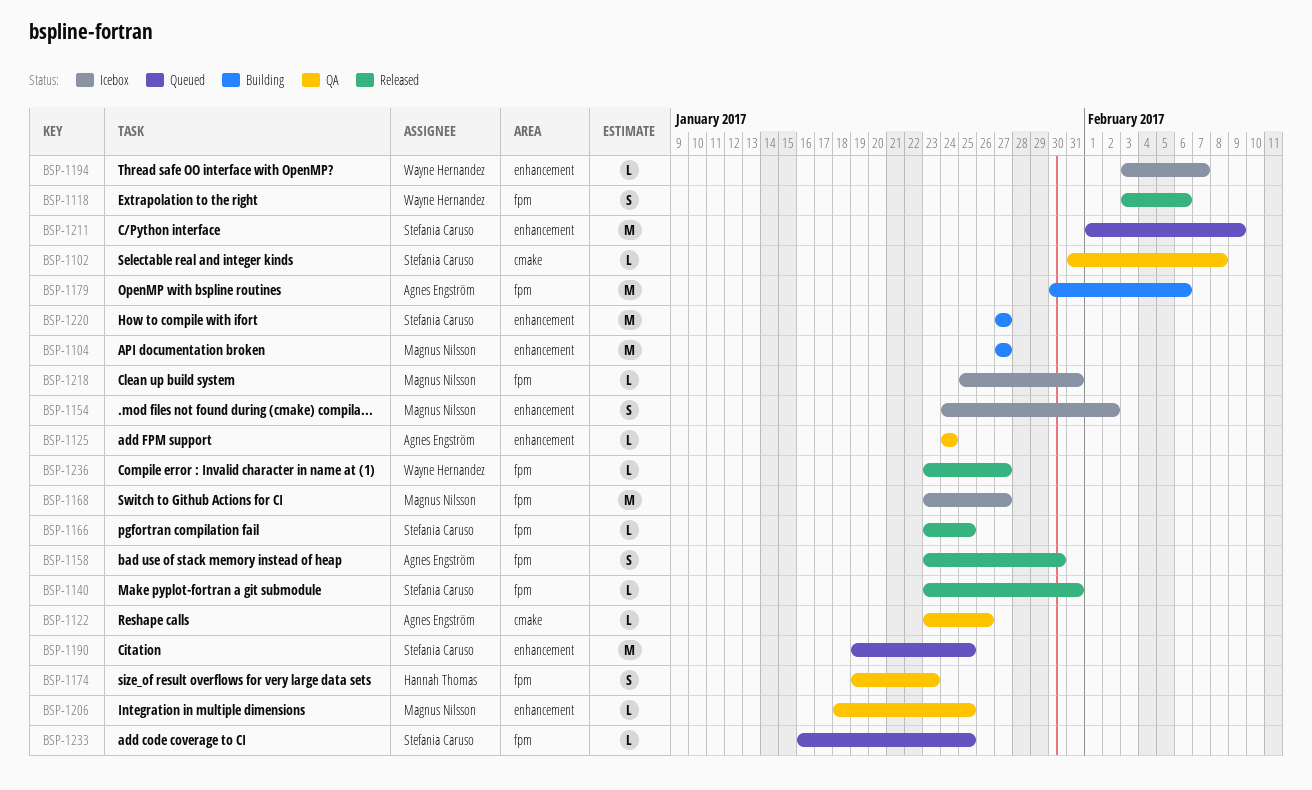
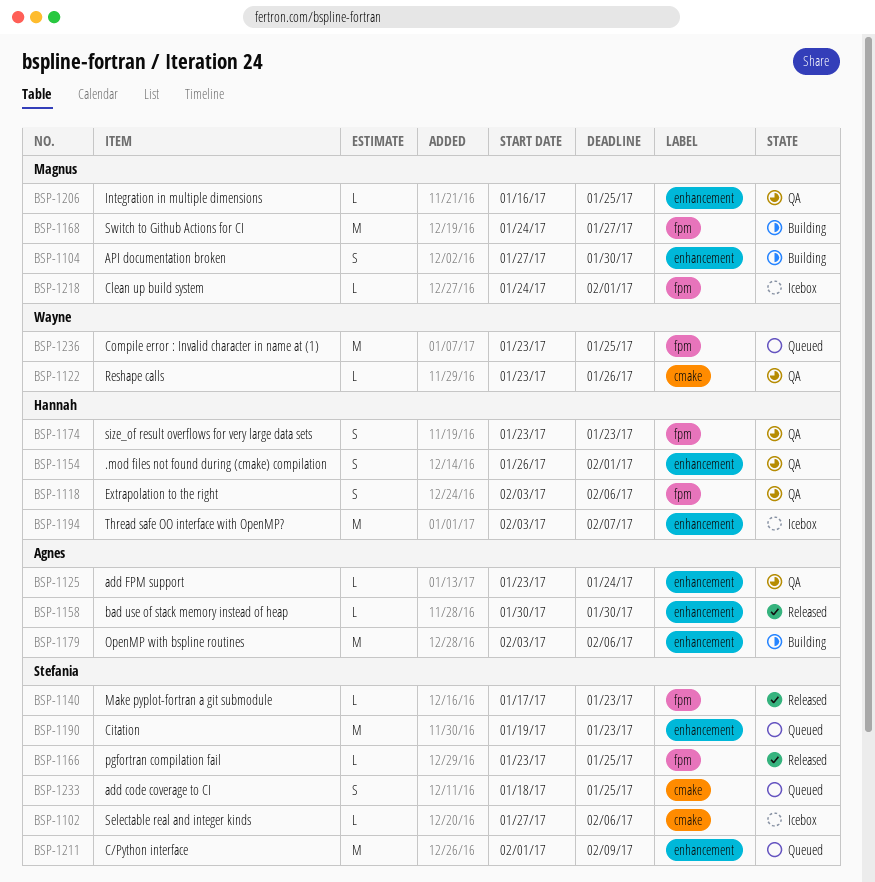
BSP-1102, status: QA -> Icebox
BSP-1102, start: Jan 31 -> Jan 27
BSP-1102, due: Feb 8 -> Feb 6
BSP-1104, estimate: M -> S
BSP-1104, due: Jan 27 -> Jan 30
BSP-1118, status: Released -> QA
BSP-1118, owner: Wayne Hernandez -> Hannah Thomas
BSP-1122, owner: Agnes Engström -> Wayne Hernandez
BSP-1125, start: Jan 24 -> Jan 23
BSP-1140, start: Jan 23 -> Jan 17
BSP-1140, due: Jan 31 -> Jan 23
BSP-1154, status: Icebox -> QA
BSP-1154, owner: Magnus Nilsson -> Hannah Thomas
BSP-1154, start: Jan 24 -> Jan 26
BSP-1154, due: Feb 2 -> Feb 1
BSP-1158, label: fpm -> enhancement
BSP-1158, estimate: S -> L
BSP-1158, start: Jan 23 -> Jan 30
BSP-1168, status: Icebox -> Building
BSP-1168, start: Jan 23 -> Jan 24
BSP-1174, start: Jan 19 -> Jan 23
BSP-1179, label: fpm -> enhancement
BSP-1179, start: Jan 30 -> Feb 3
BSP-1190, due: Jan 25 -> Jan 23
BSP-1194, owner: Wayne Hernandez -> Hannah Thomas
BSP-1194, estimate: L -> M
BSP-1206, start: Jan 18 -> Jan 16
BSP-1218, start: Jan 25 -> Jan 24
BSP-1218, due: Jan 31 -> Feb 1
BSP-1220: present -> none
BSP-1233, label: fpm -> cmake
BSP-1233, estimate: L -> S
BSP-1233, start: Jan 16 -> Jan 18
BSP-1236, status: Released -> Queued
BSP-1236, estimate: L -> M
BSP-1236, due: Jan 27 -> Jan 25

